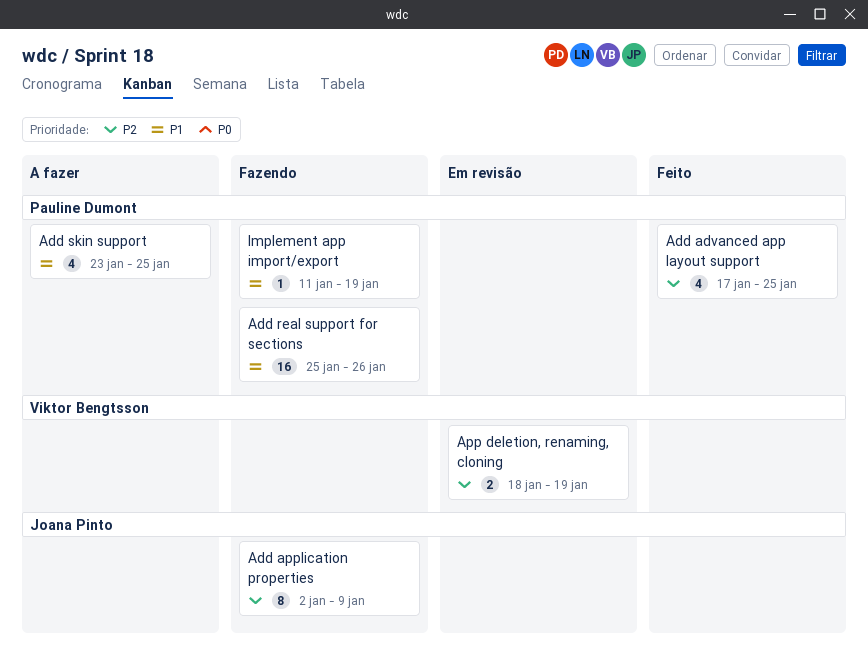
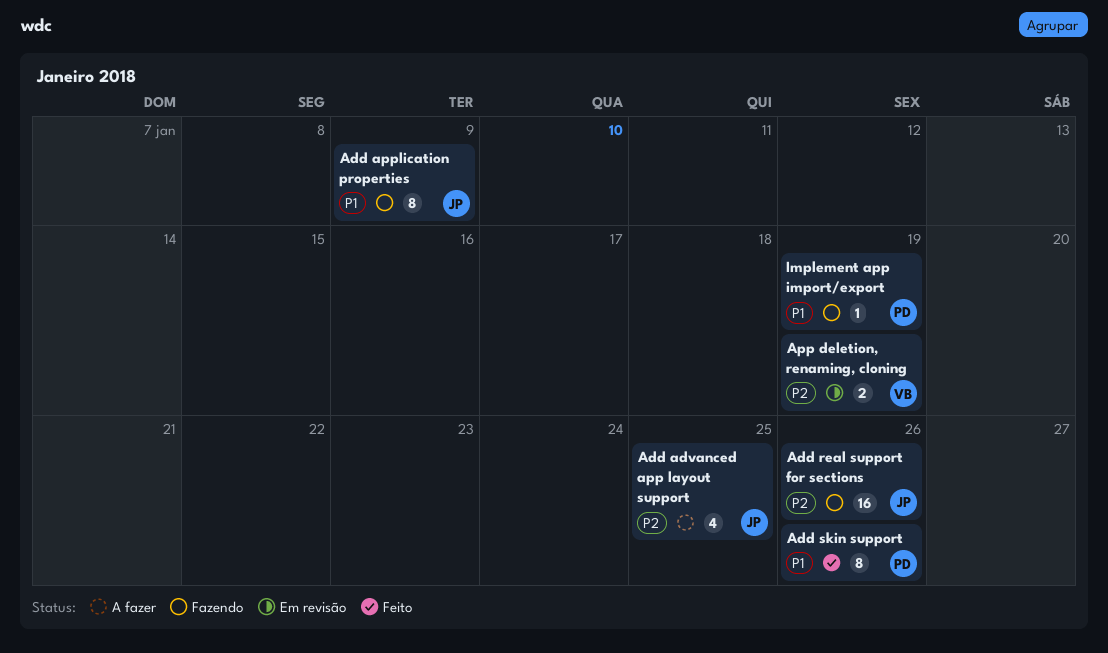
Add advanced app layout support, status: Feito -> A fazer
Add advanced app layout support, owner: Pauline Dumont -> Joana Pinto
Add application properties, priority: P2 -> P1
Add real support for sections, owner: Pauline Dumont -> Joana Pinto
Add real support for sections, priority: P1 -> P2
Add skin support, status: A fazer -> Feito
Add skin support, estimate: 4 -> 8
Add skin support, due: Jan 25 -> Jan 26

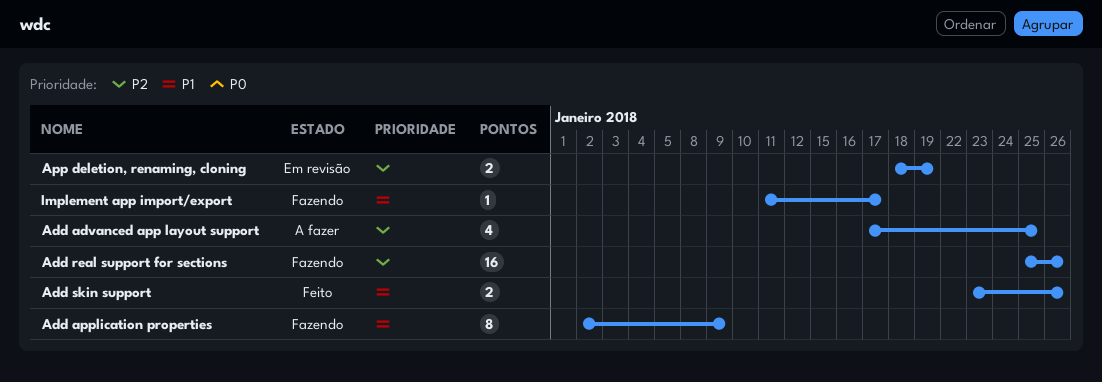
Add skin support, estimate: 8 -> 2
Implement app import/export, due: Jan 19 -> Jan 17

